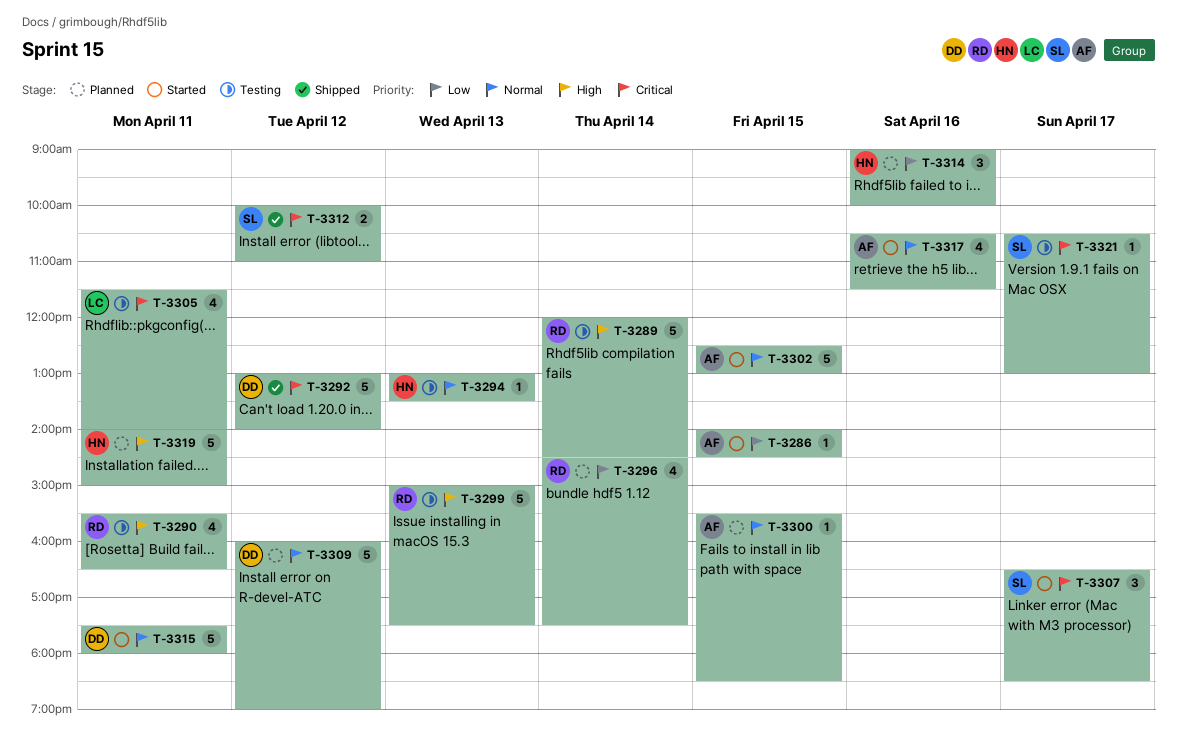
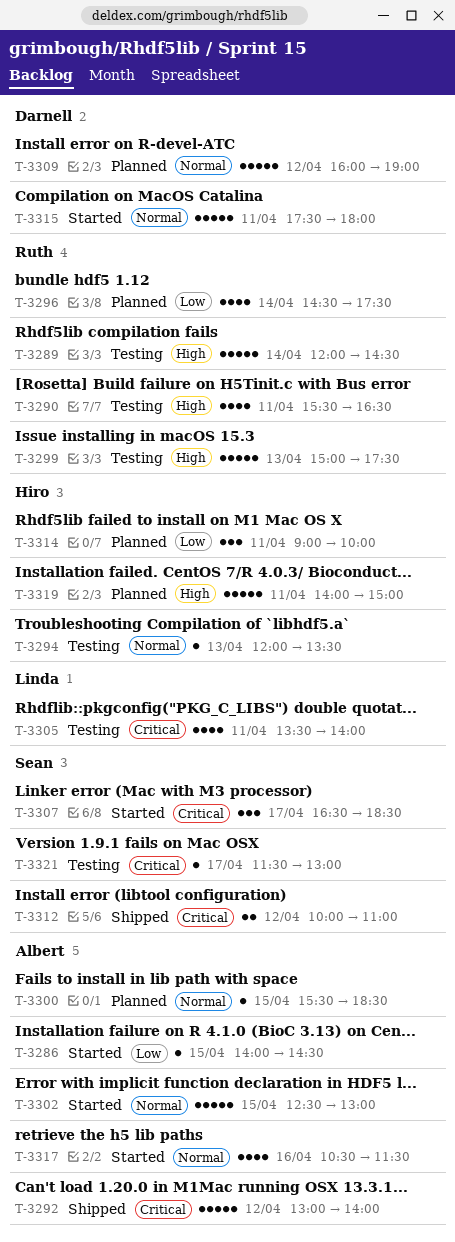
T-3292, owner: Darnell -> Albert
T-3294, begins: 13:00 -> 12:00
T-3305, begins: 11:30 -> 13:30
T-3314, day: Apr 16 -> Apr 11
T-3321, begins: 10:30 -> 11:30

